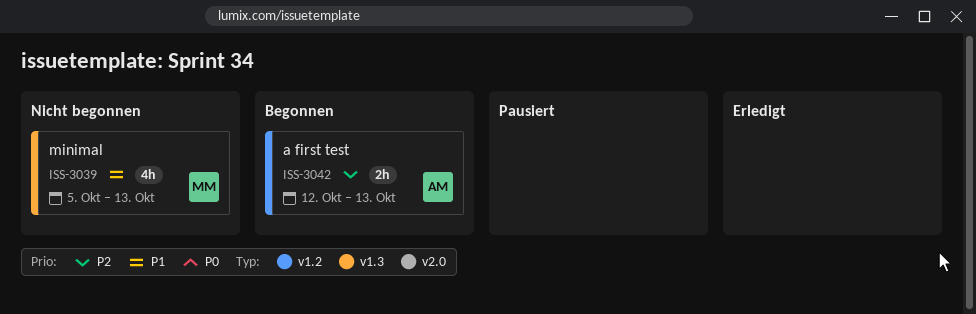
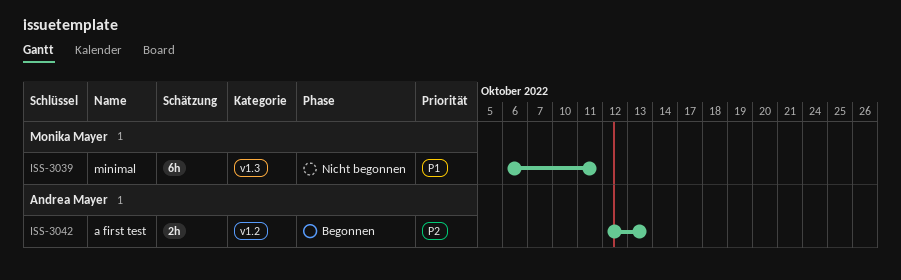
ISS-3039, estimate: 4h -> 6h
ISS-3039, start: Oct 5 -> Oct 6
ISS-3039, due: Oct 13 -> Oct 11

